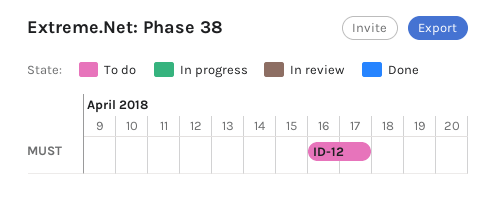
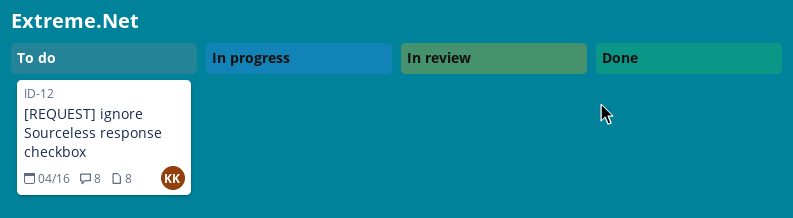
ID-12, due: Apr 17 -> Apr 16

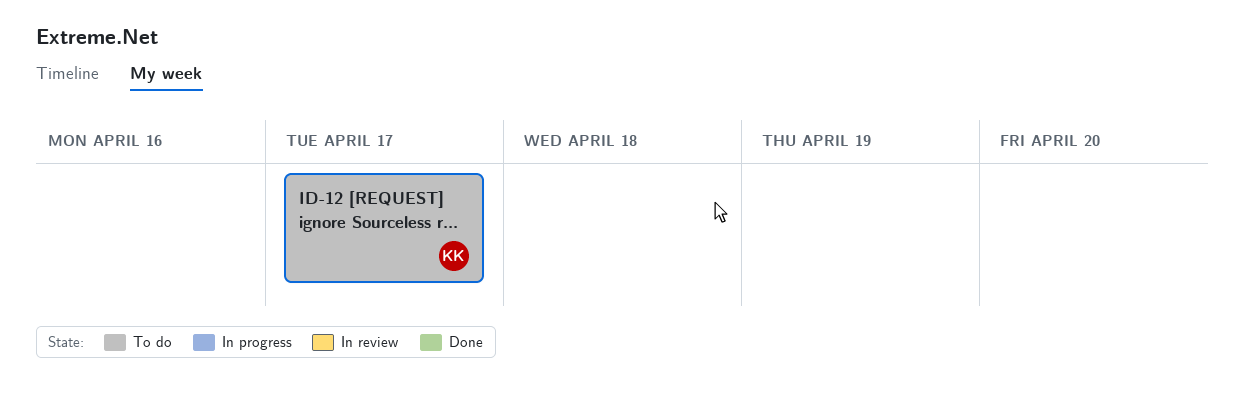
ID-12, due: Apr 16 -> Apr 17

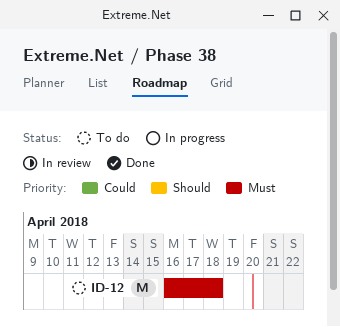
ID-12, due: Apr 17 -> Apr 18

